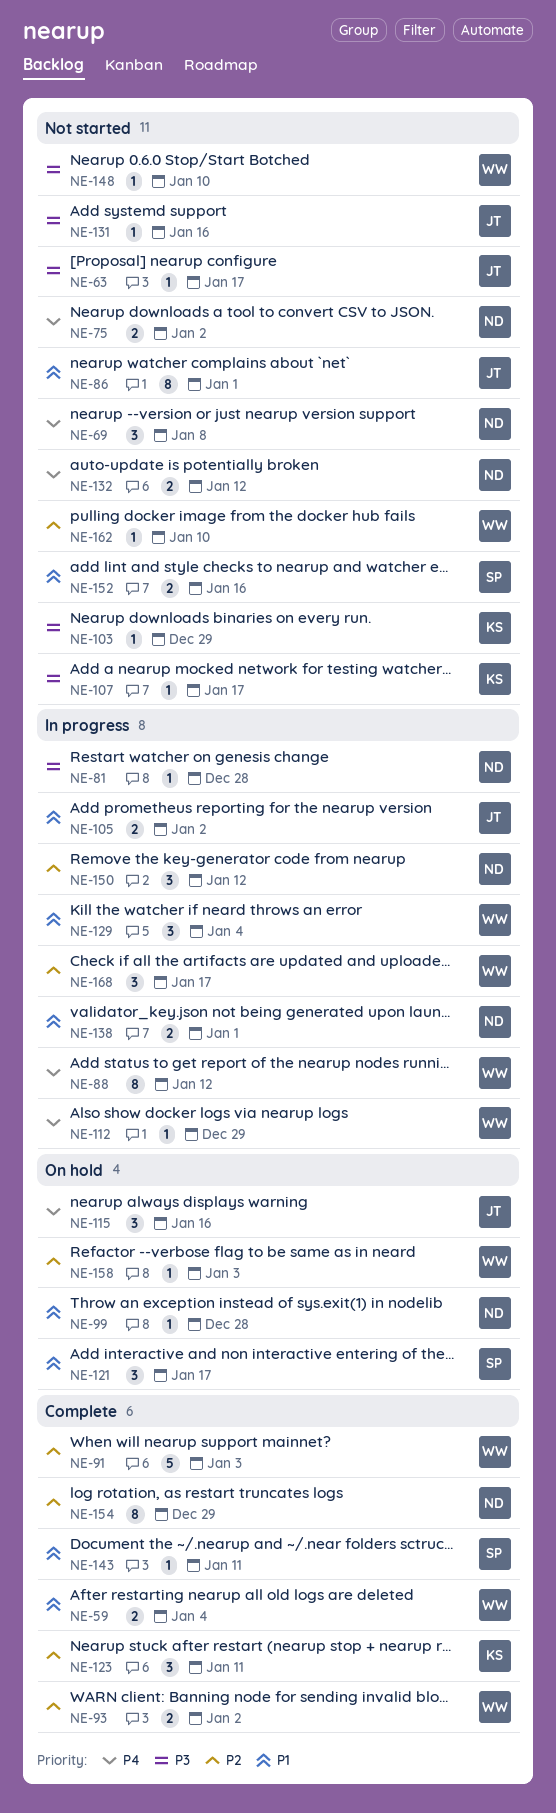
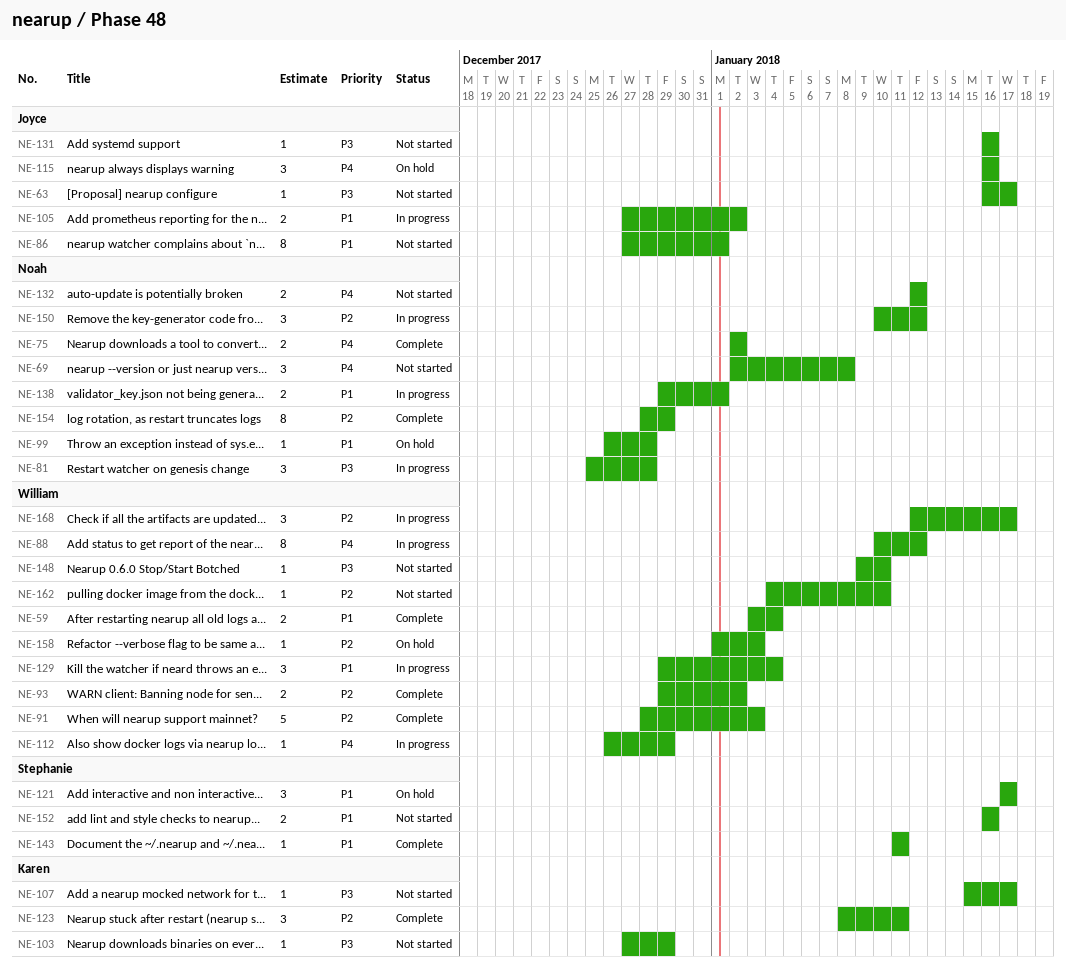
NE-75, status: Not started -> Complete
NE-81, estimate: 1 -> 3

